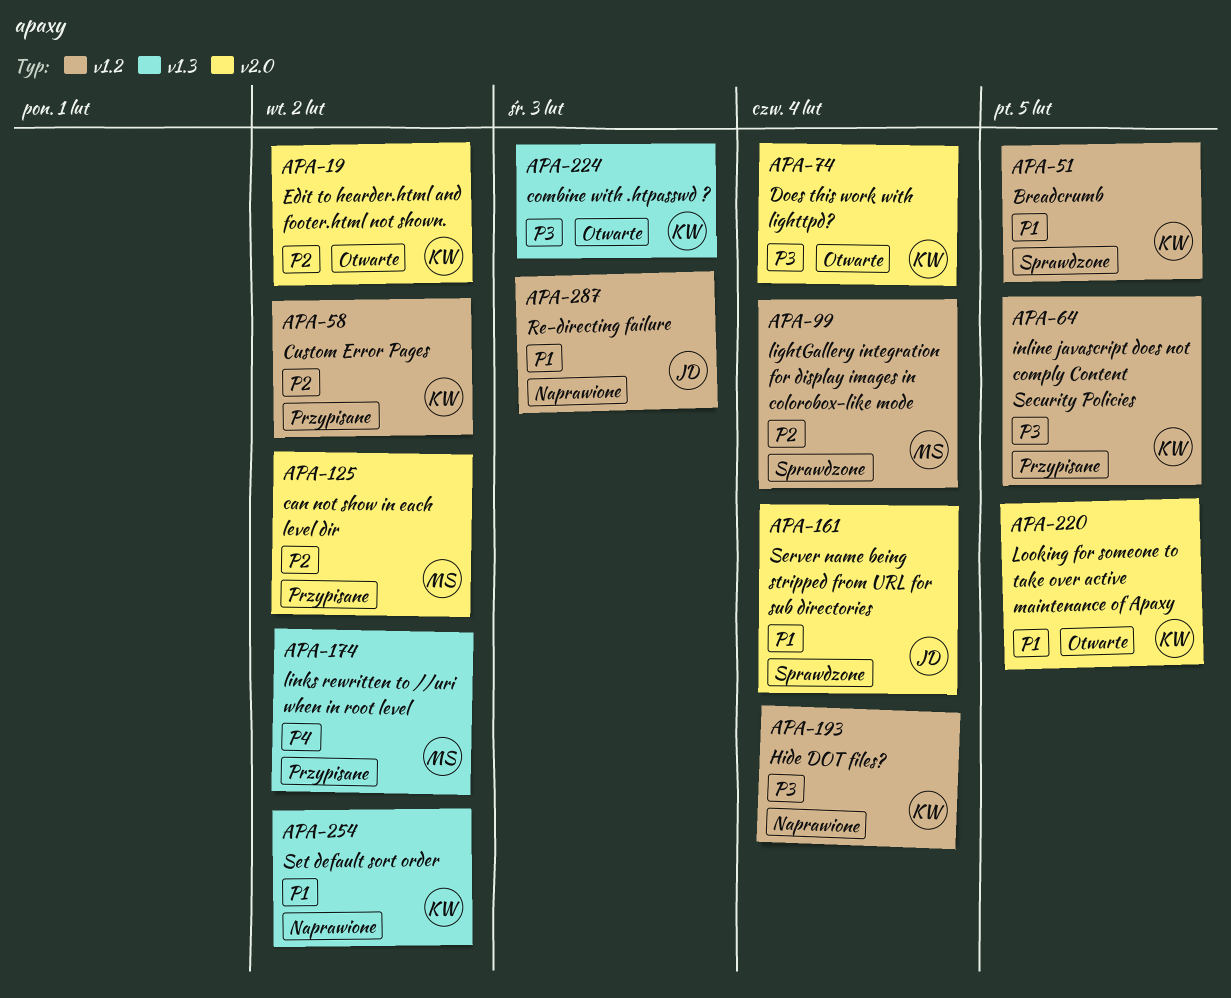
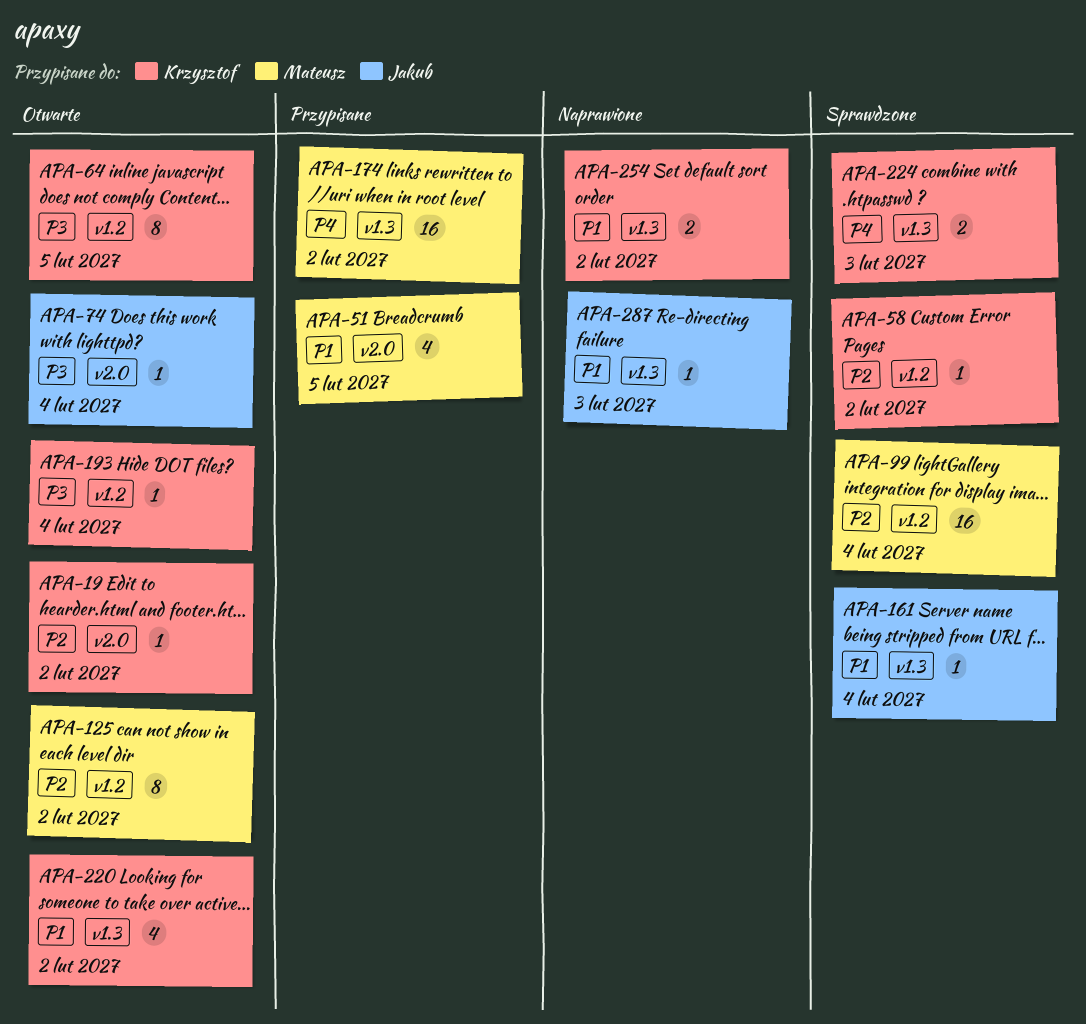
APA-51, status: Sprawdzone -> Przypisane
APA-51, owner: Krzysztof -> Mateusz
APA-51, label: v1.2 -> v2.0
APA-58, status: Przypisane -> Sprawdzone
APA-64, status: Przypisane -> Otwarte
APA-74, owner: Krzysztof -> Jakub
APA-125, status: Przypisane -> Otwarte
APA-125, label: v2.0 -> v1.2
APA-161, label: v2.0 -> v1.3
APA-193, status: Naprawione -> Otwarte
APA-220, label: v2.0 -> v1.3
APA-220, due: Feb 5 -> Feb 2
APA-224, status: Otwarte -> Sprawdzone
APA-224, priority: P3 -> P4
APA-287, label: v1.2 -> v1.3

